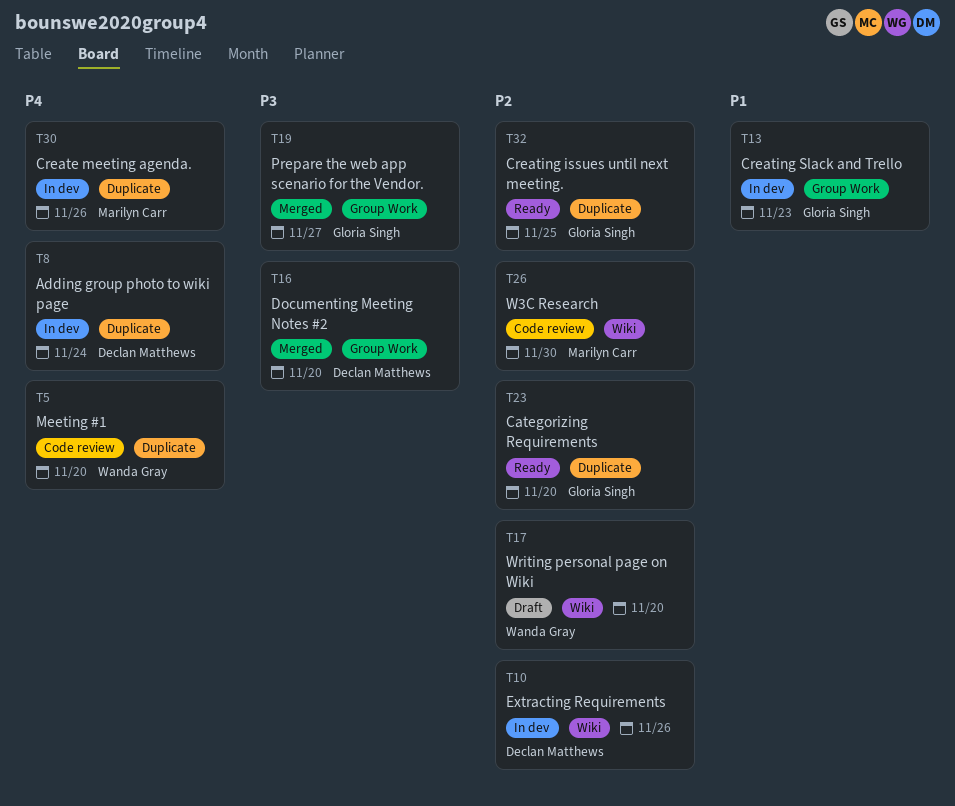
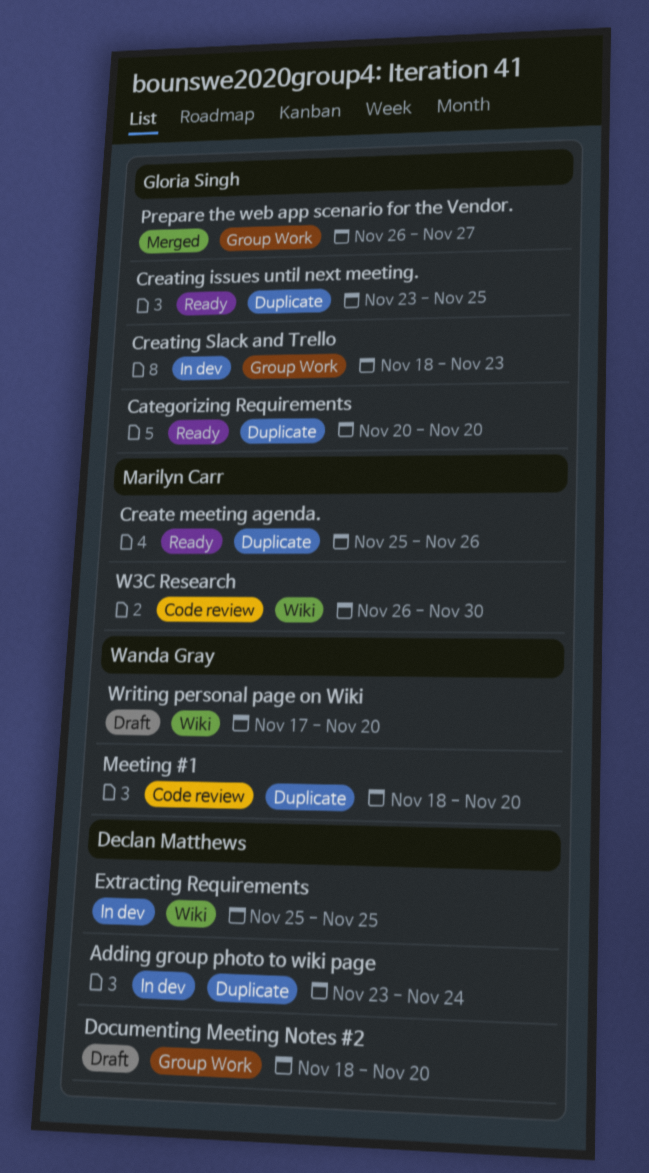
Create meeting agenda., status: In dev -> Ready
Documenting Meeting Notes #2, status: Merged -> Draft
Extracting Requirements, due: Nov 26 -> Nov 25

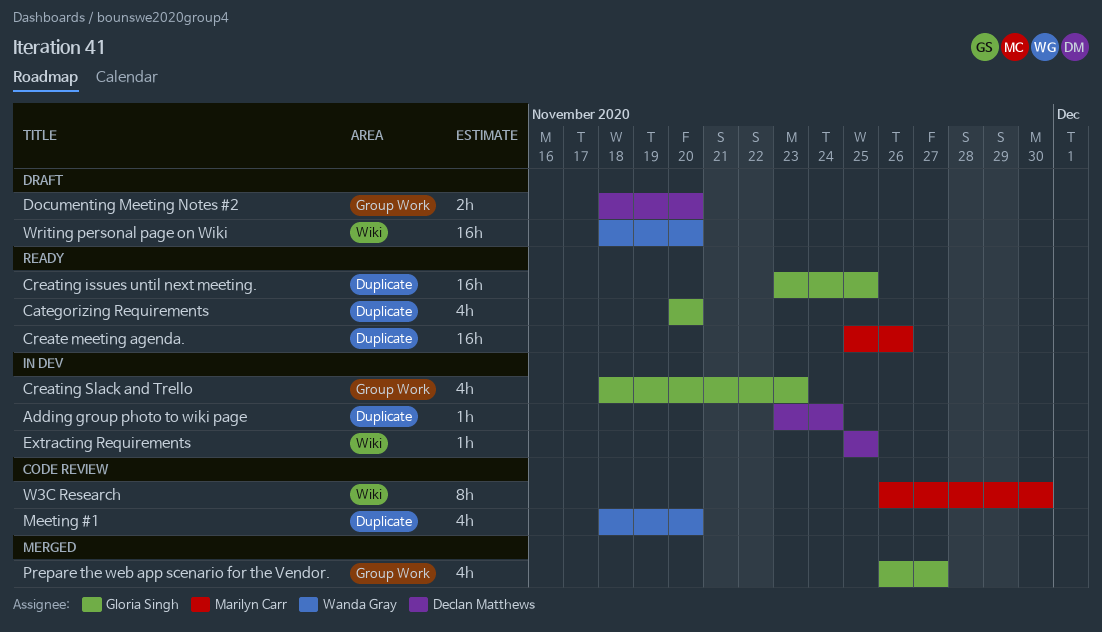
Writing personal page on Wiki, start: Nov 17 -> Nov 18

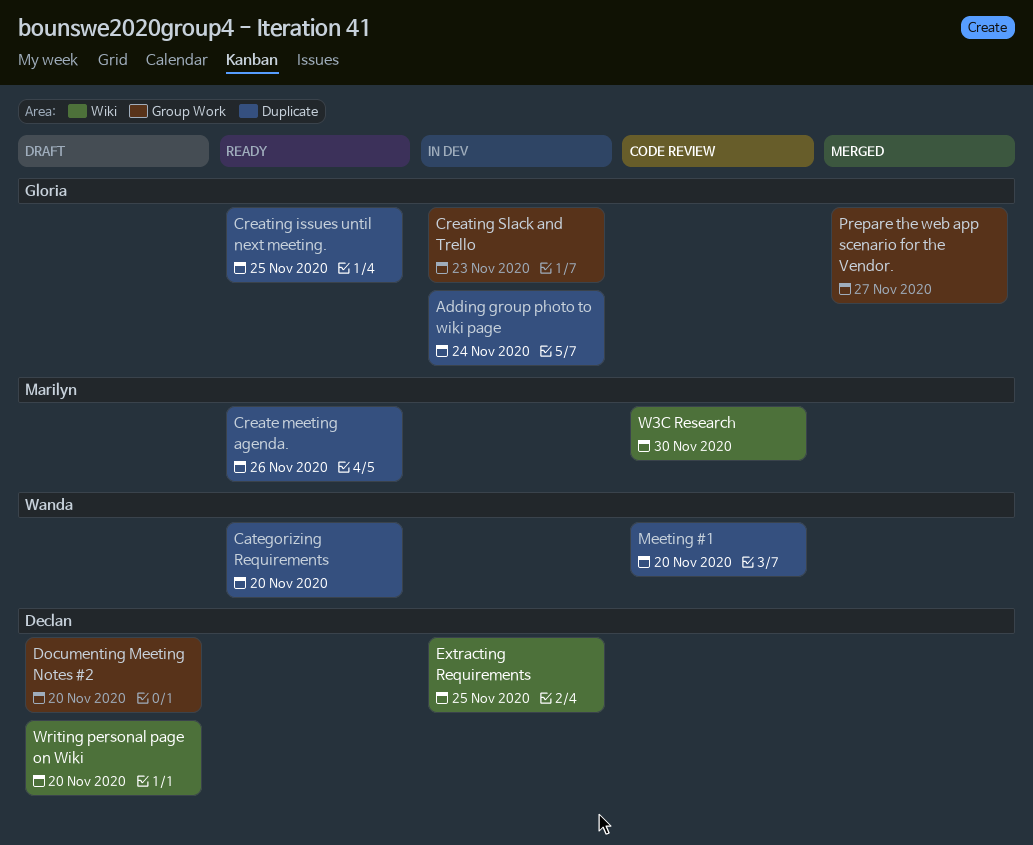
Adding group photo to wiki page, owner: Declan Matthews -> Gloria Singh
Categorizing Requirements, owner: Gloria Singh -> Wanda Gray
Writing personal page on Wiki, owner: Wanda Gray -> Declan Matthews

